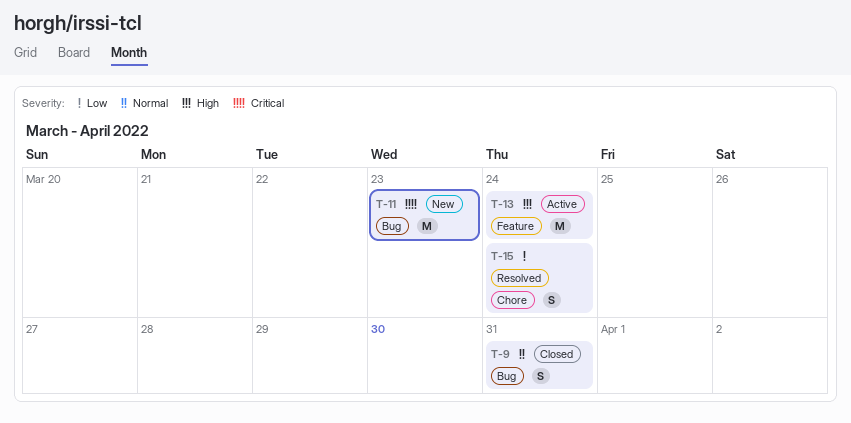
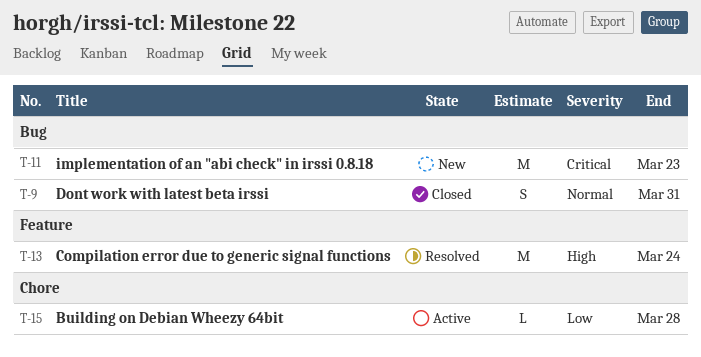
T-13, status: Active -> Resolved
T-15, status: Resolved -> Active
T-15, estimate: S -> L
T-15, due: Mar 24 -> Mar 28

